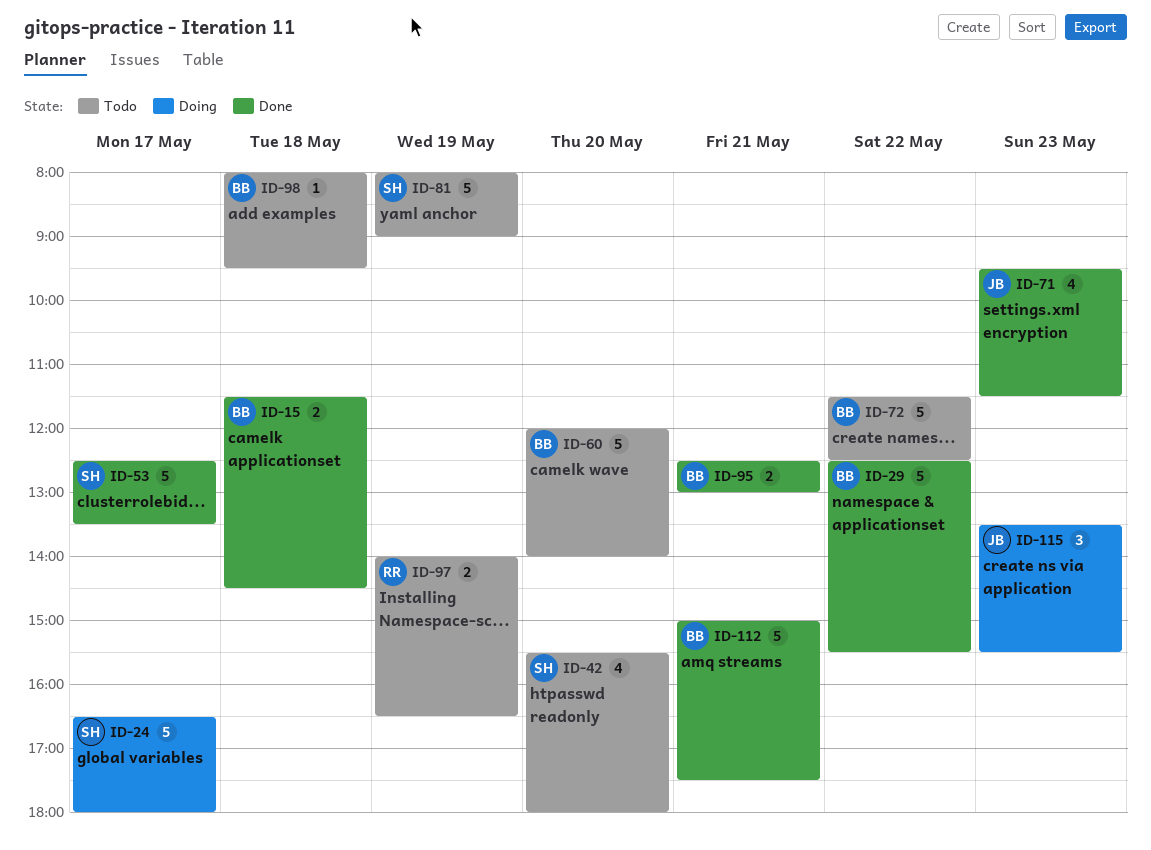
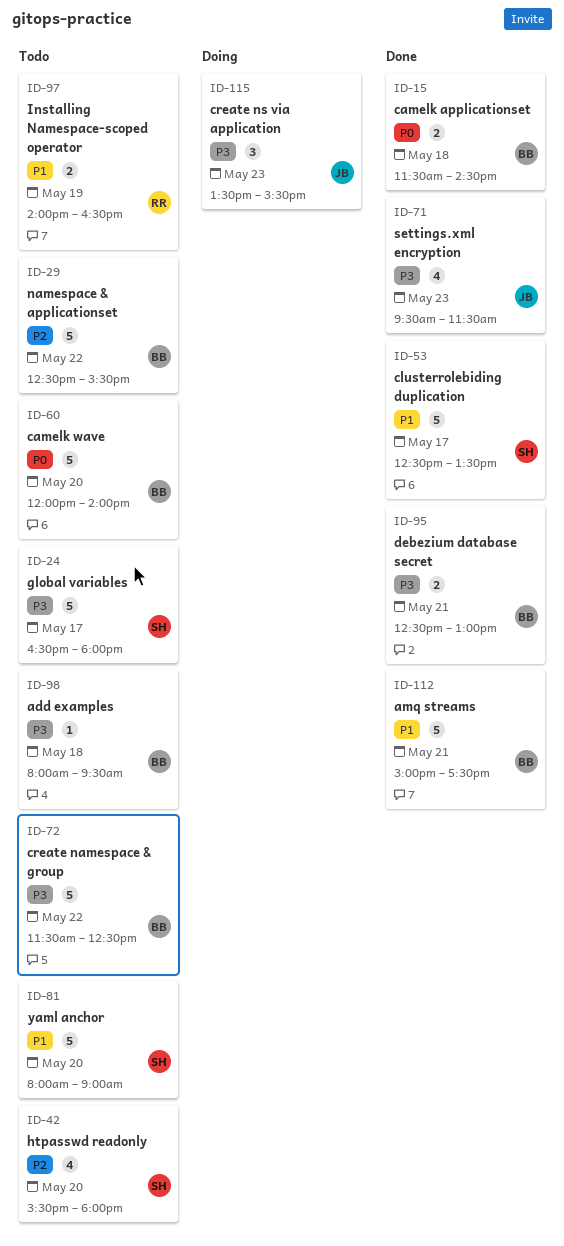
ID-24, status: Doing -> Todo
ID-29, status: Done -> Todo
ID-81, day: May 19 -> May 20

